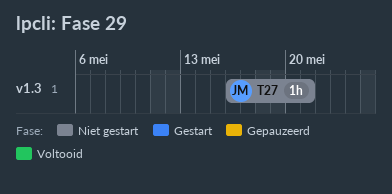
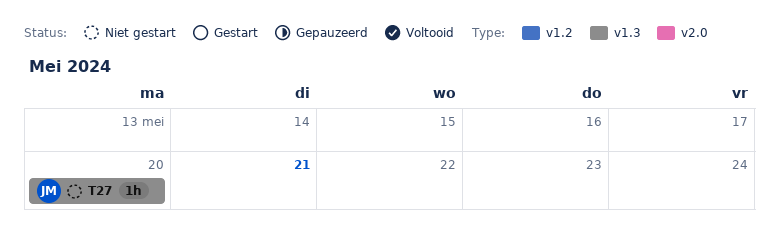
T27, start: May 16 -> May 20
T27, due: May 21 -> May 20

